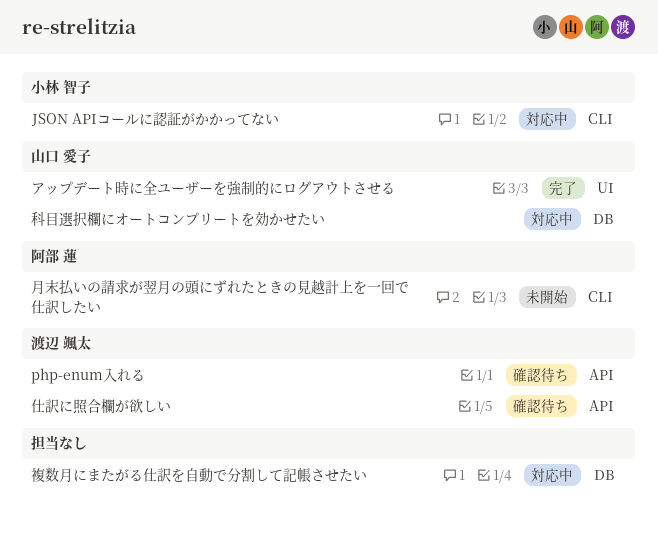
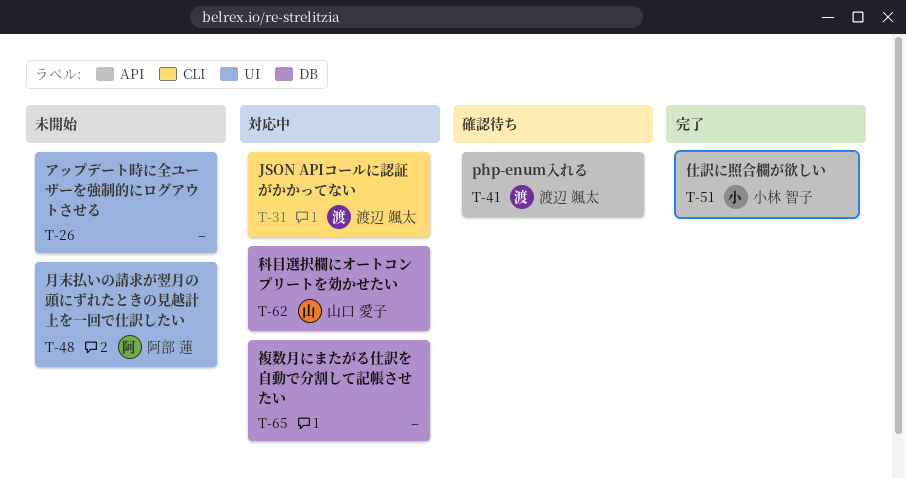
JSON APIコールに認証がかかってない, owner: 小林 智子 -> 渡辺 颯太
アップデート時に全ユーザーを強制的にログアウトさせる, status: 完了 -> 未開始
アップデート時に全ユーザーを強制的にログアウトさせる, owner: 山口 愛子 -> none
仕訳に照合欄が欲しい, status: 確認待ち -> 完了
仕訳に照合欄が欲しい, owner: 渡辺 颯太 -> 小林 智子
月末払いの請求が翌月の頭にずれたときの見越計上を一回で仕訳したい, label: CLI -> UI

